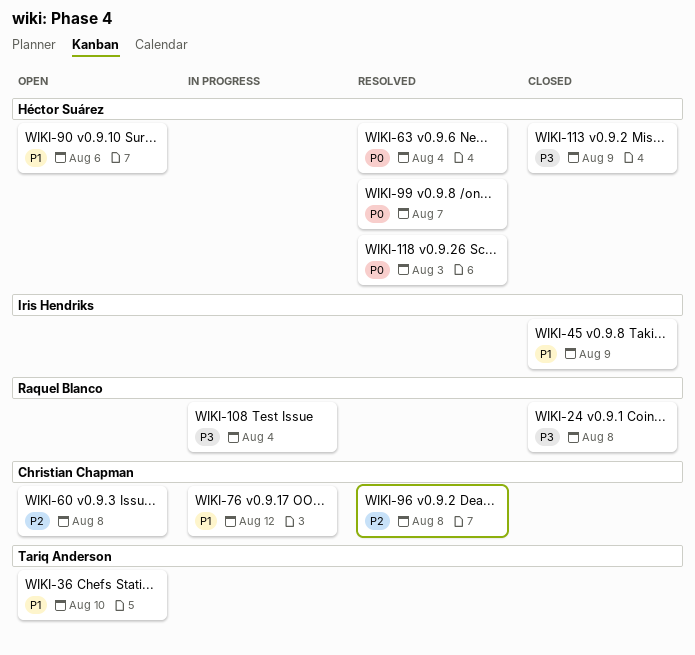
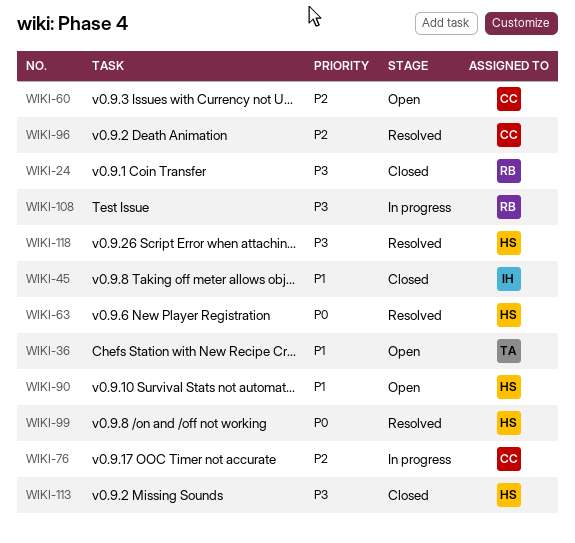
WIKI-76, priority: P1 -> P2
WIKI-118, priority: P0 -> P3

